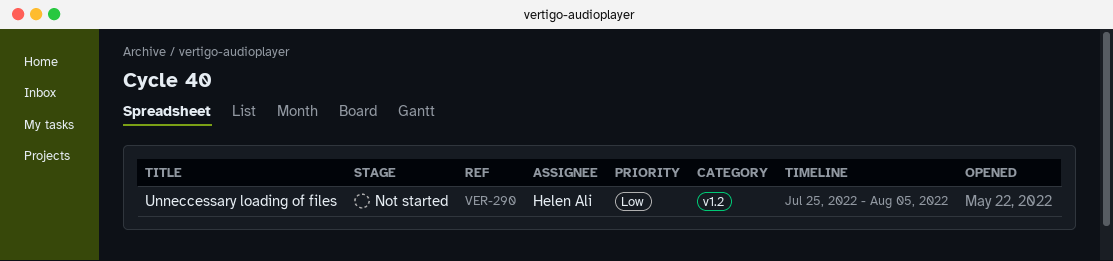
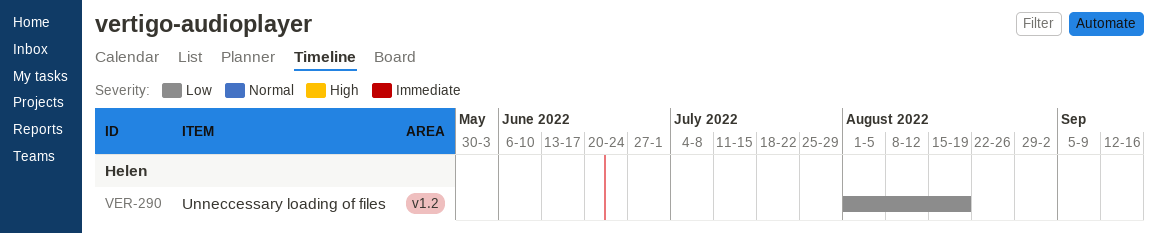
VER-290, start: Jul 25 -> Aug 1
VER-290, due: Aug 5 -> Aug 19

